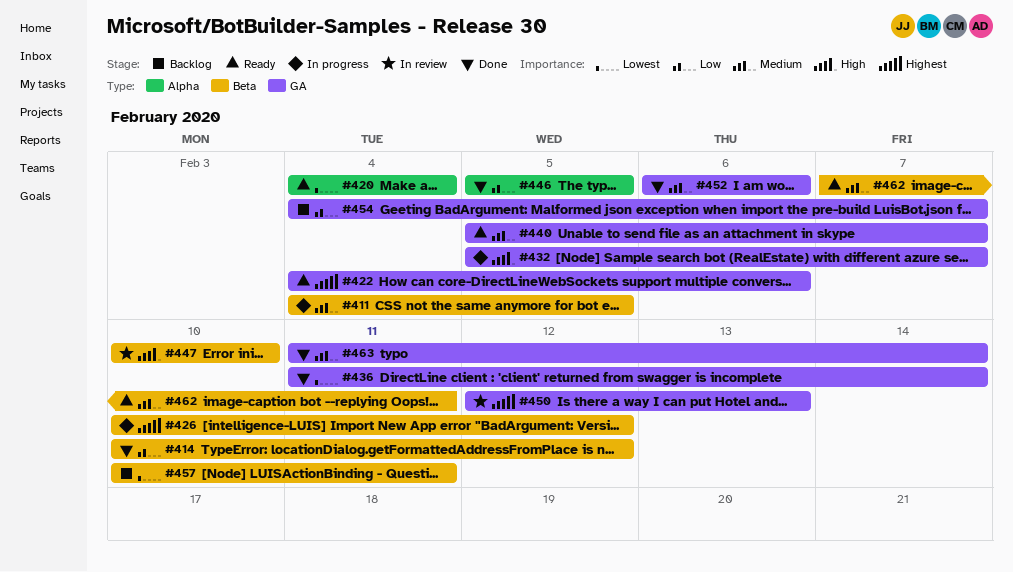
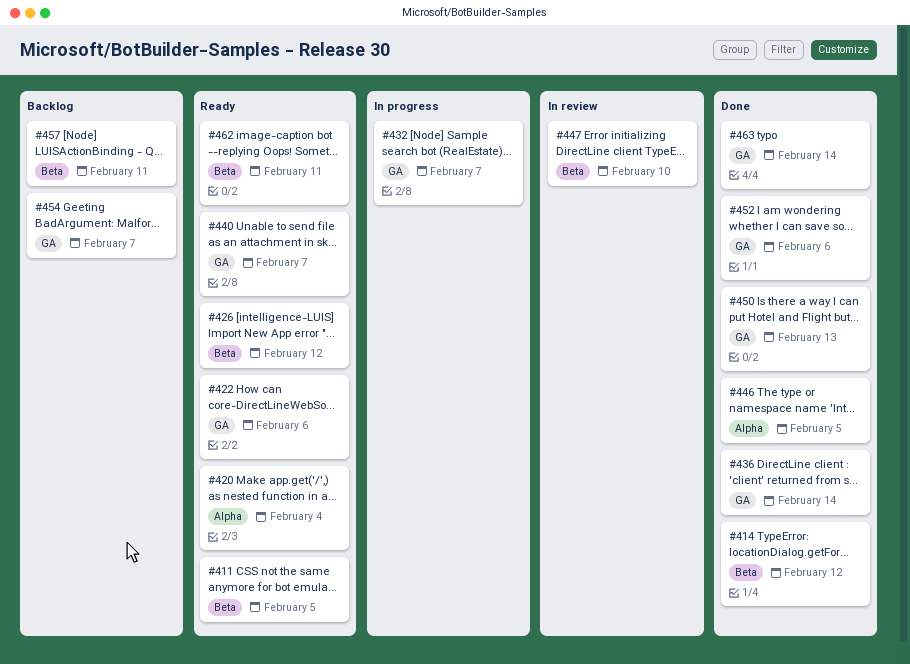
#411, status: In progress -> Ready
#426, status: In progress -> Ready
#450, status: In review -> Done

